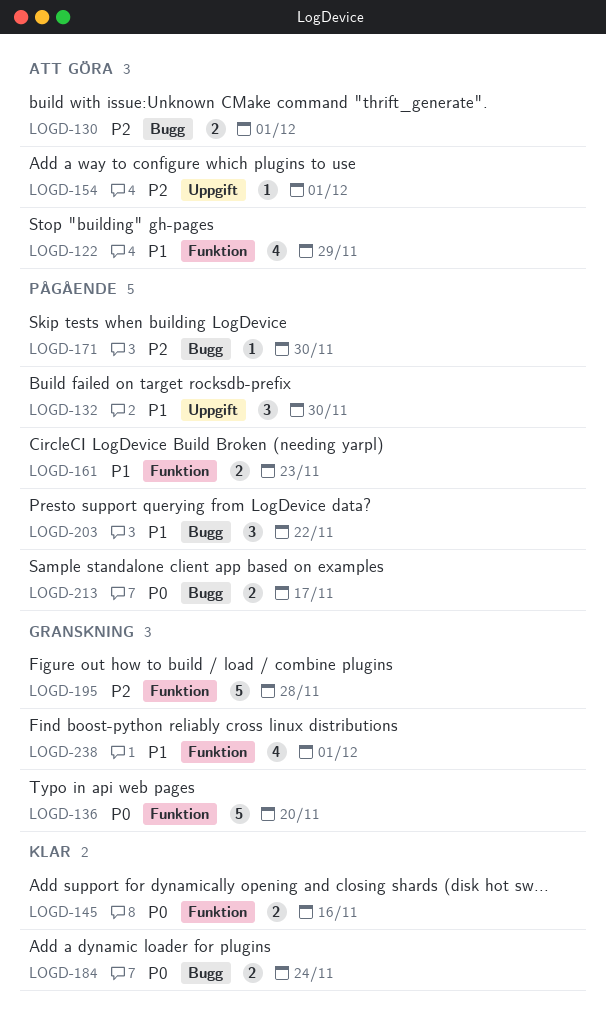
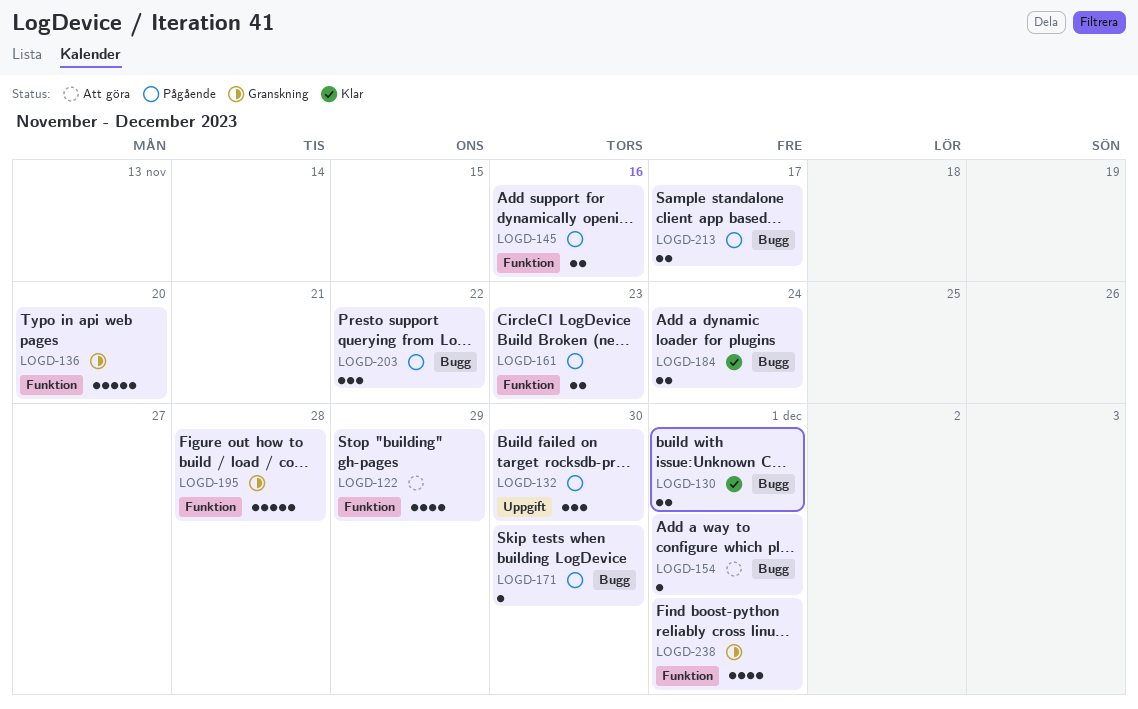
LOGD-130, status: Att göra -> Klar
LOGD-145, status: Klar -> Pågående
LOGD-154, label: Uppgift -> Bugg

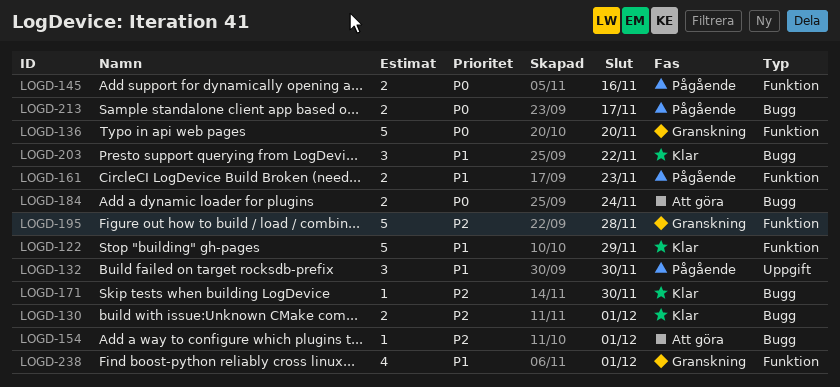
LOGD-122, status: Att göra -> Klar
LOGD-122, estimate: 4 -> 5
LOGD-171, status: Pågående -> Klar
LOGD-184, status: Klar -> Att göra
LOGD-203, status: Pågående -> Klar

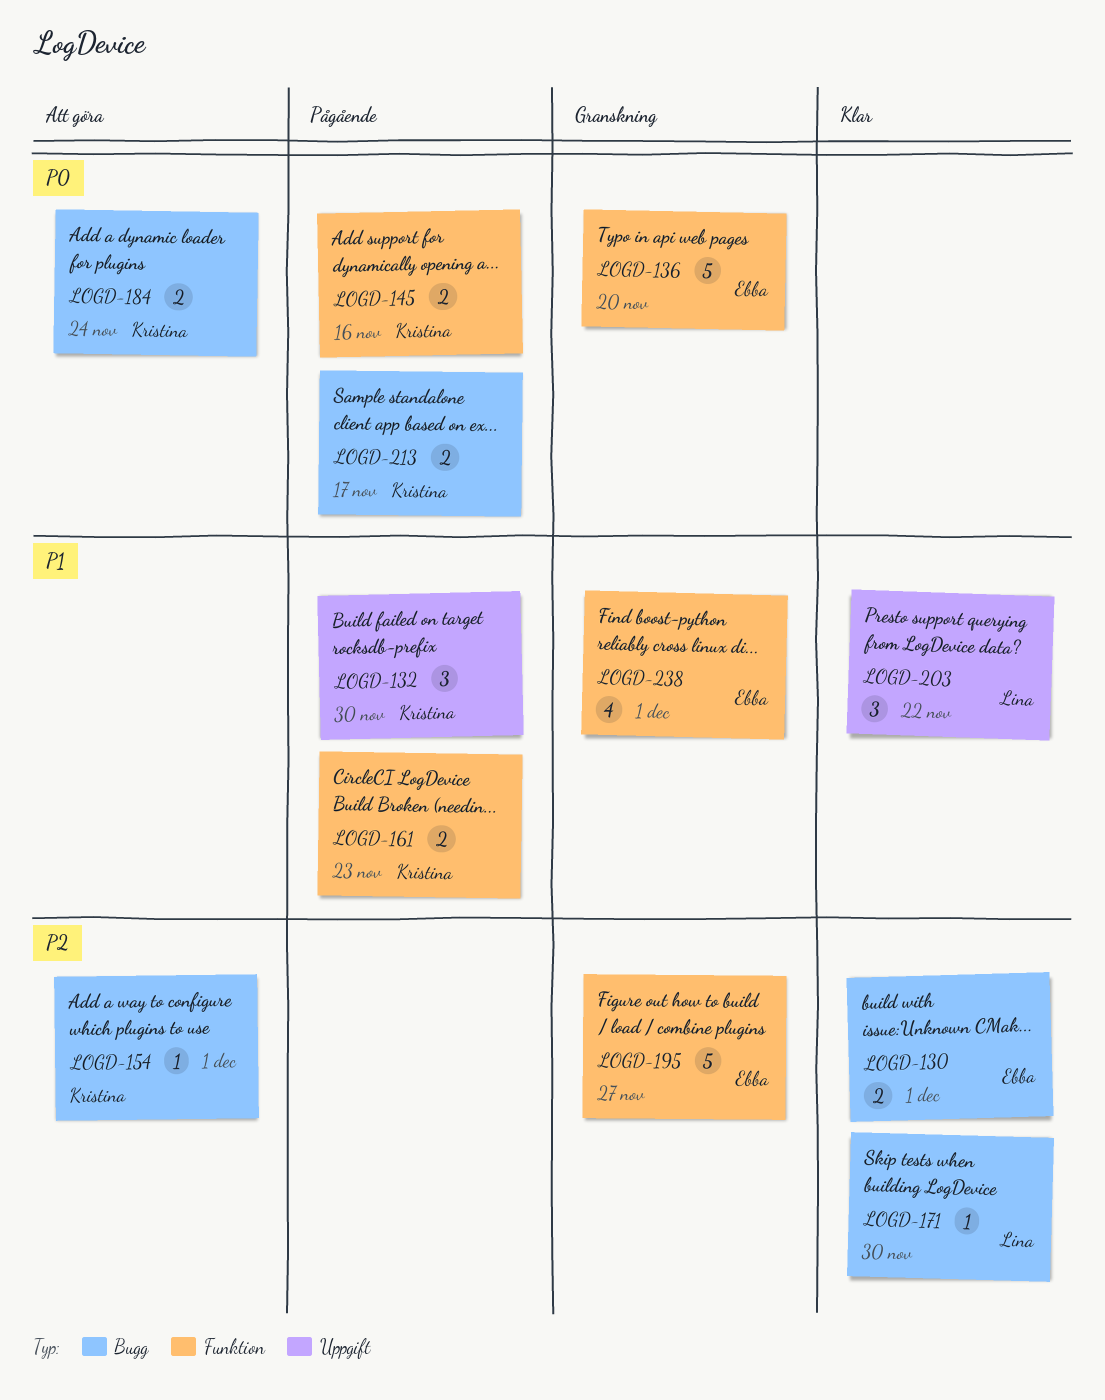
LOGD-122: present -> none
LOGD-195, due: Nov 28 -> Nov 27
LOGD-203, label: Bugg -> Uppgift

